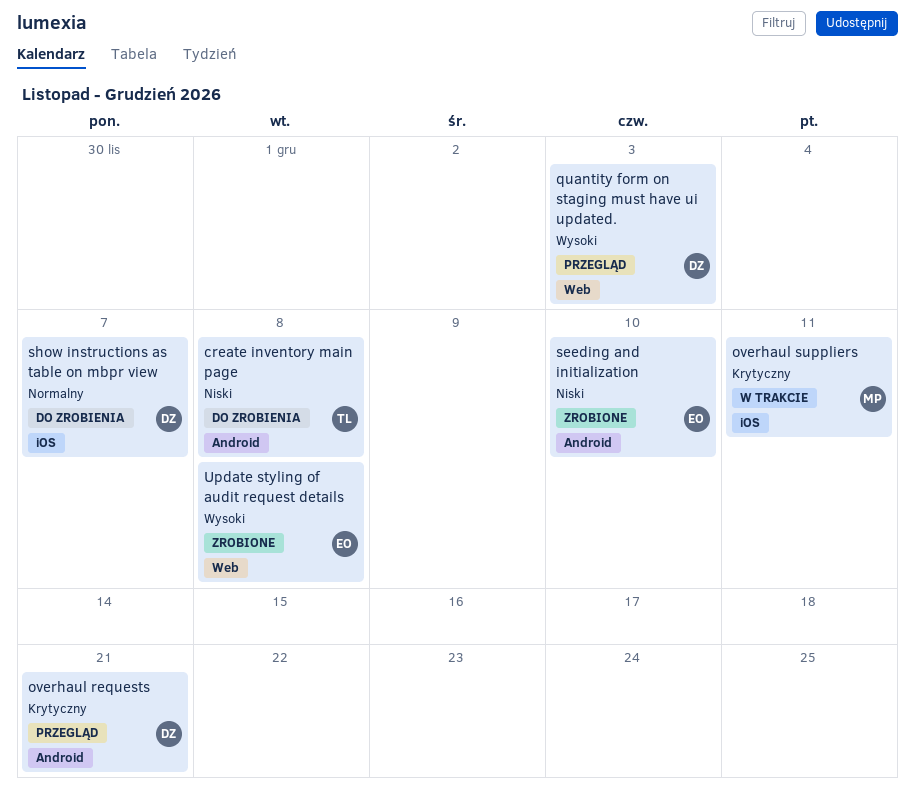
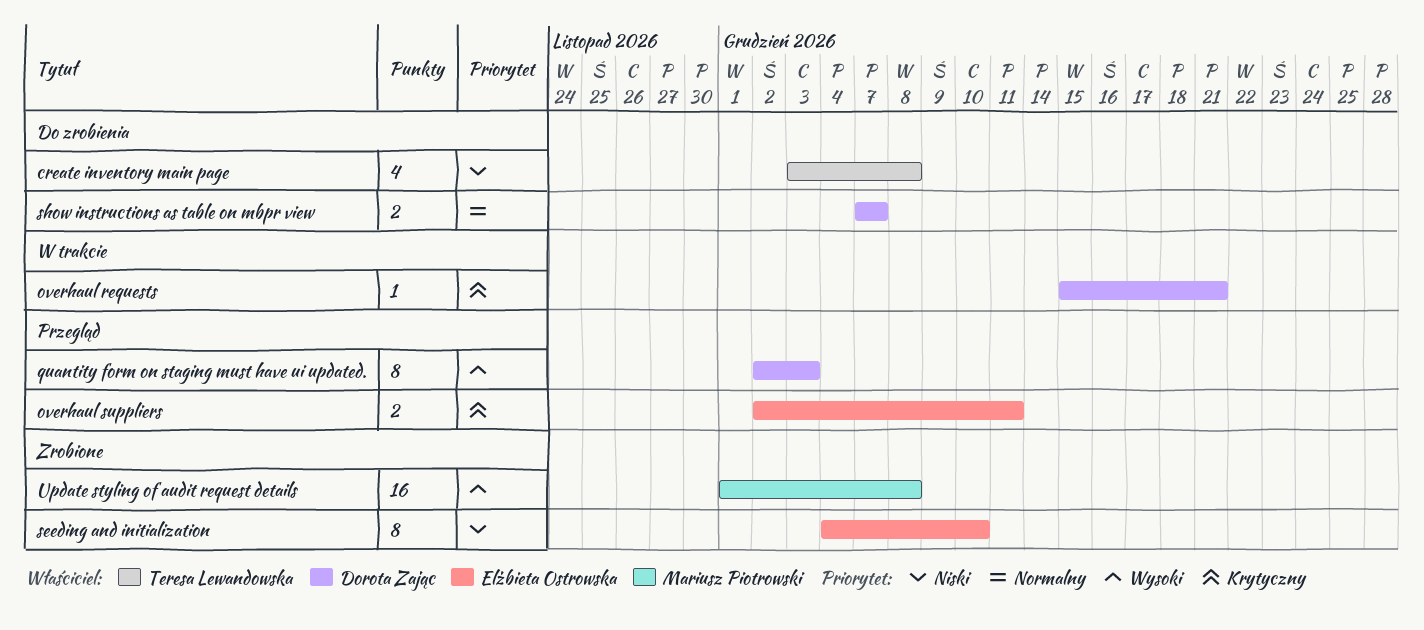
overhaul requests, status: Przegląd -> W trakcie
overhaul suppliers, status: W trakcie -> Przegląd
overhaul suppliers, owner: Mariusz Piotrowski -> Elżbieta Ostrowska
Update styling of audit request details, owner: Elżbieta Ostrowska -> Mariusz Piotrowski

